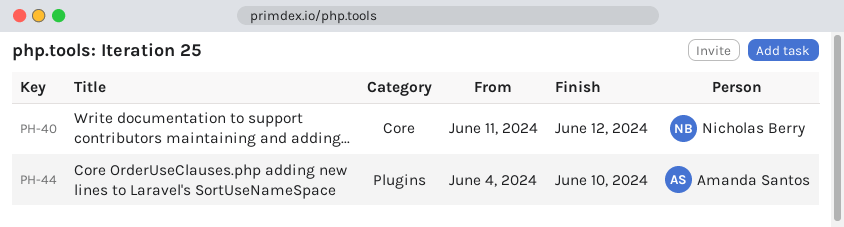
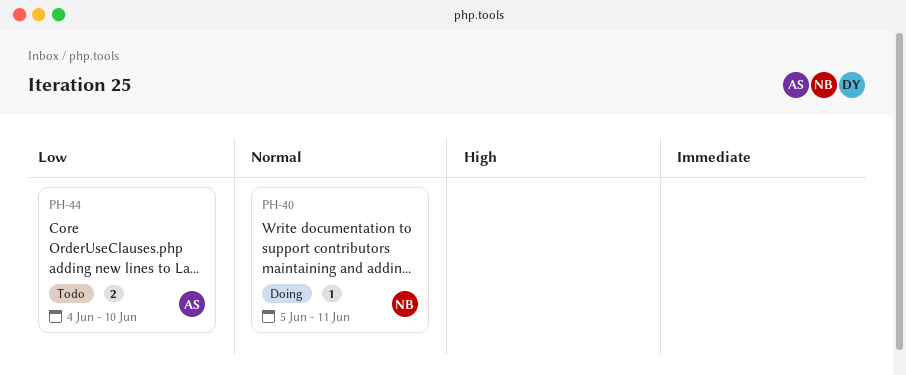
PH-40, start: Jun 11 -> Jun 5
PH-40, due: Jun 12 -> Jun 11

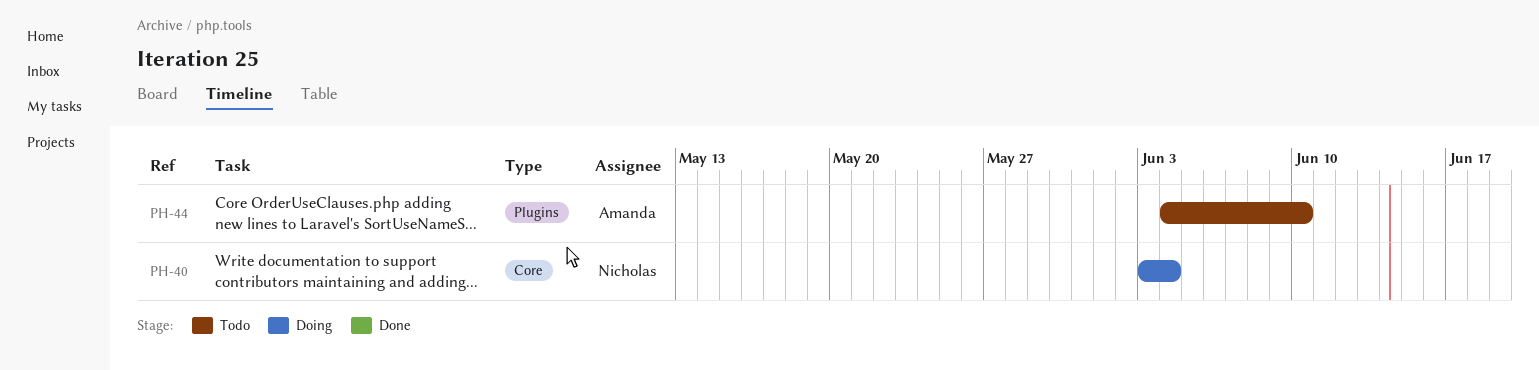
PH-40, start: Jun 5 -> Jun 3
PH-40, due: Jun 11 -> Jun 4

